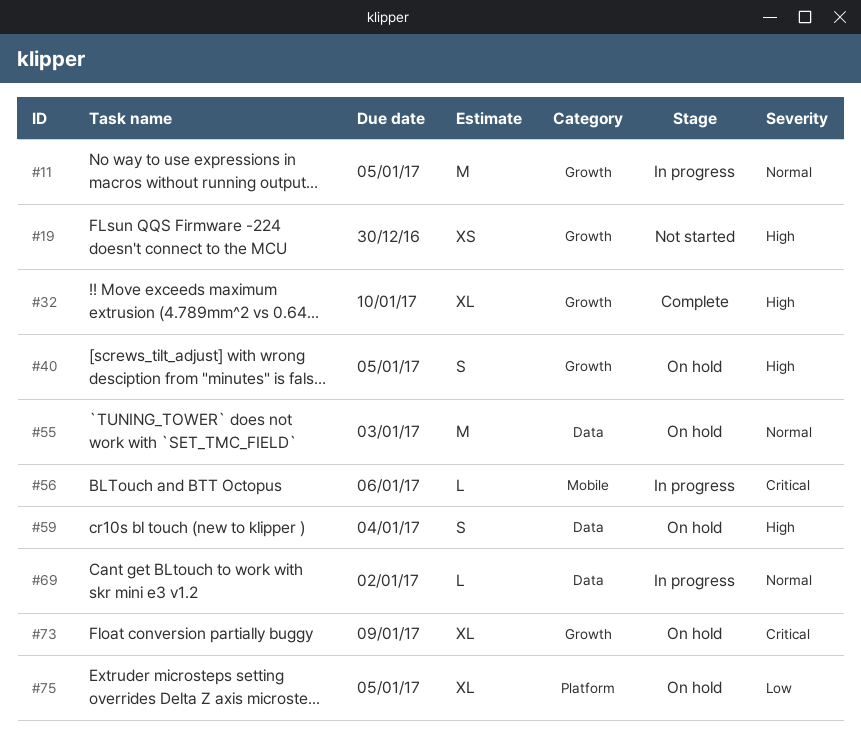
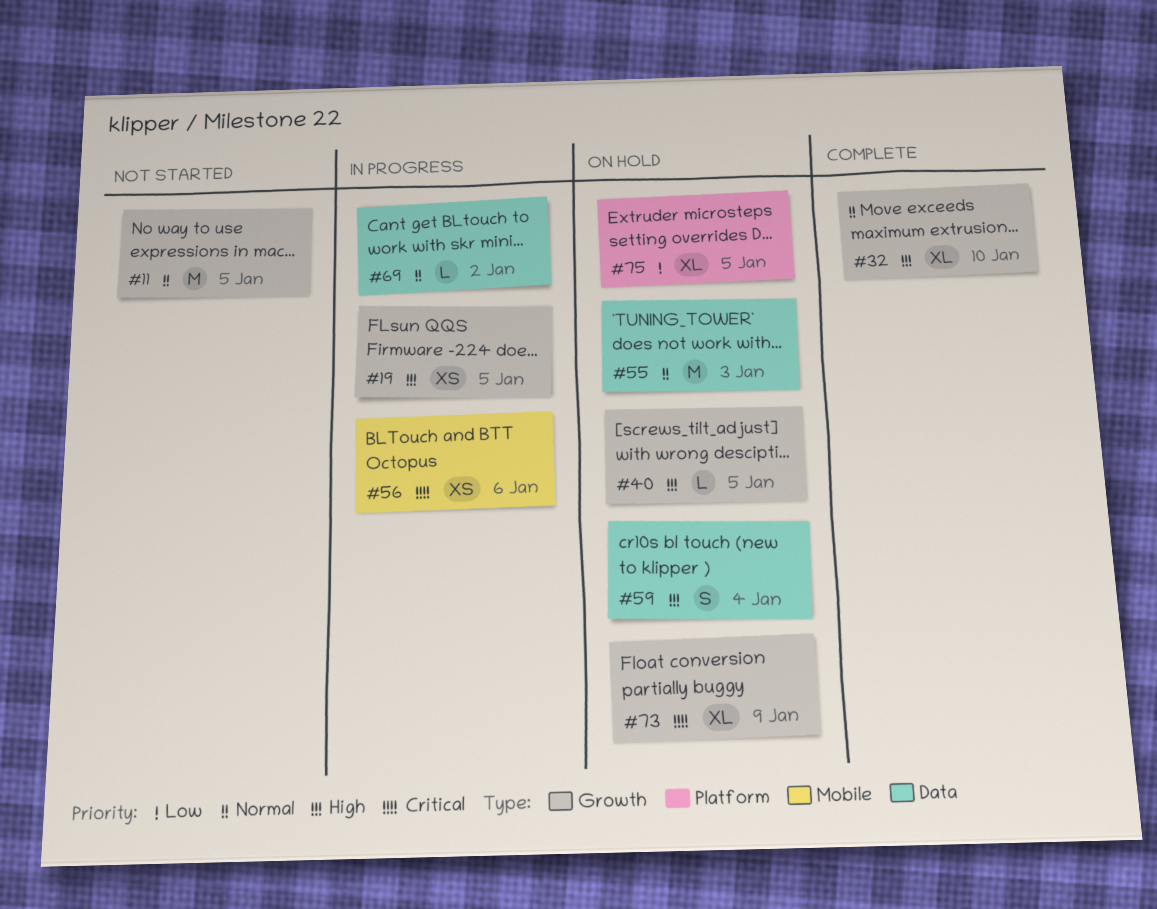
#11, status: In progress -> Not started
#19, status: Not started -> In progress
#19, due: Dec 30 -> Jan 5
#40, estimate: S -> L
#56, estimate: L -> XS

